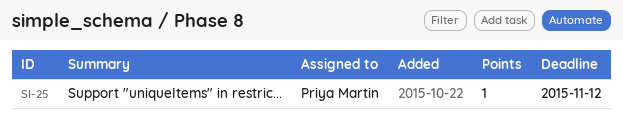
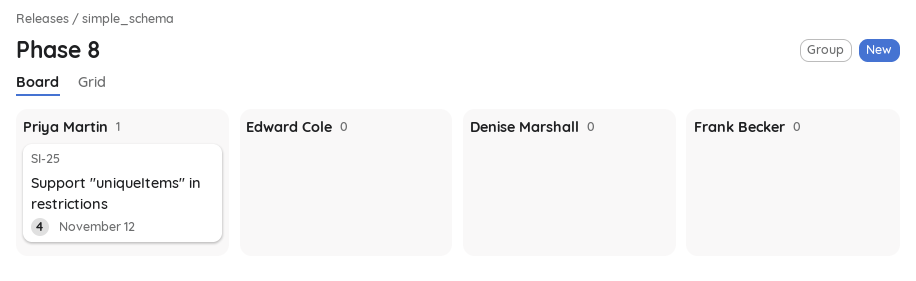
SI-25, estimate: 1 -> 4

